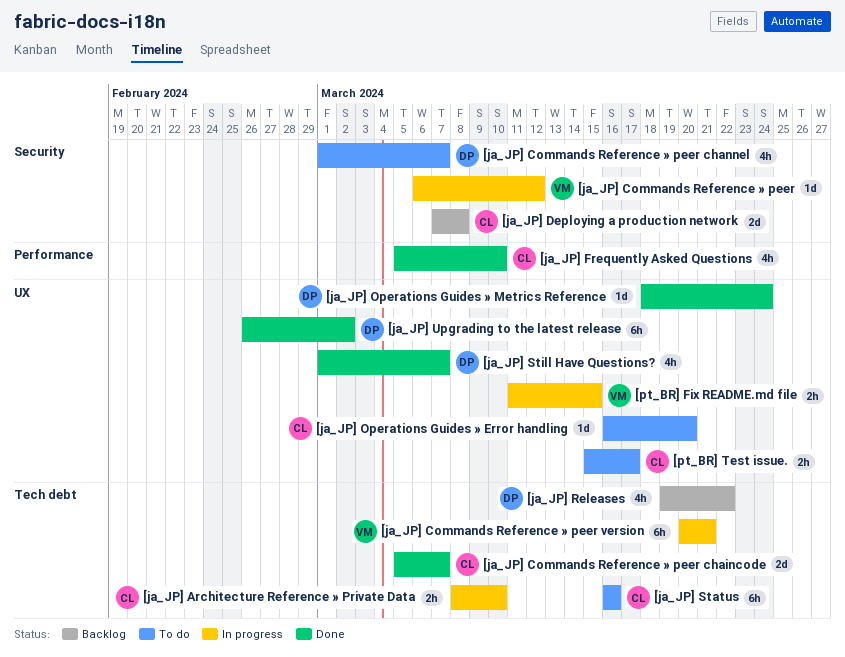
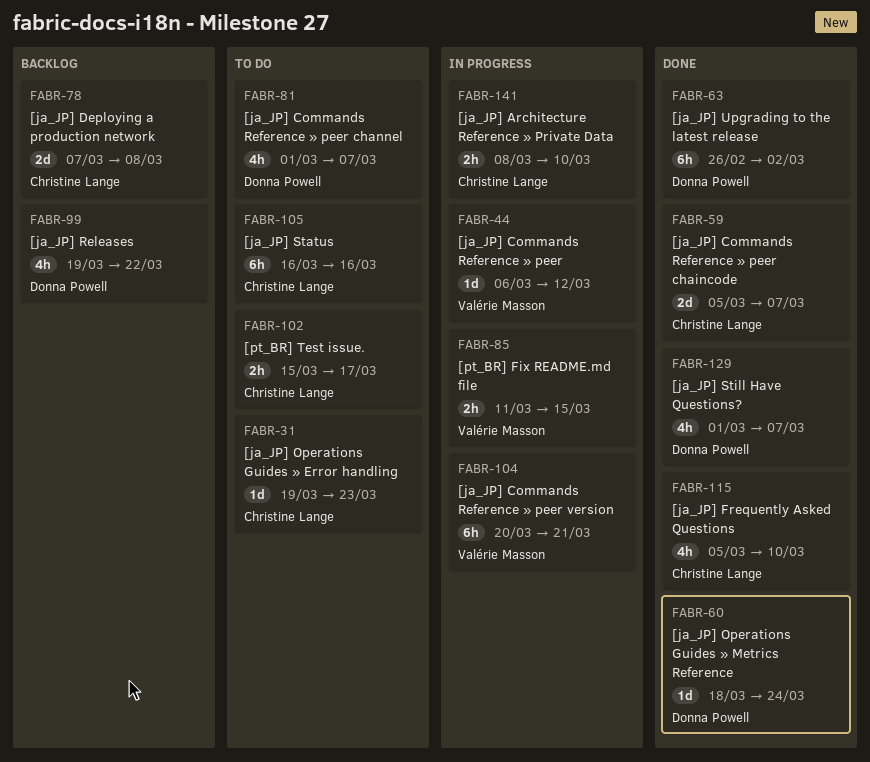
[ja_JP] Operations Guides » Error handling, start: Mar 16 -> Mar 19
[ja_JP] Operations Guides » Error handling, due: Mar 20 -> Mar 23

